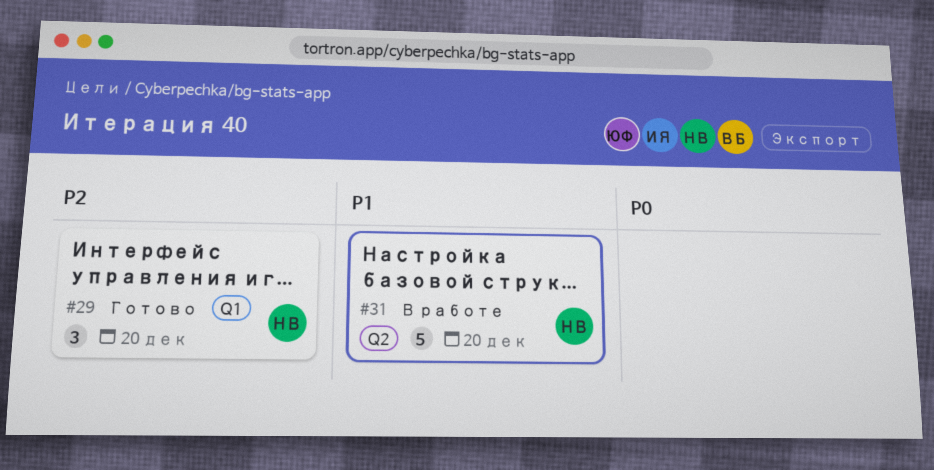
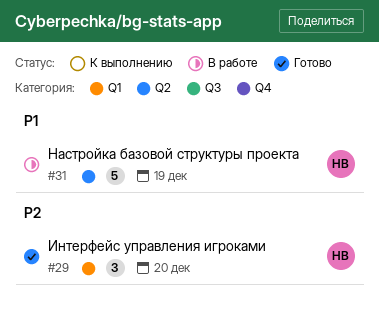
#31, due: Dec 20 -> Dec 19

